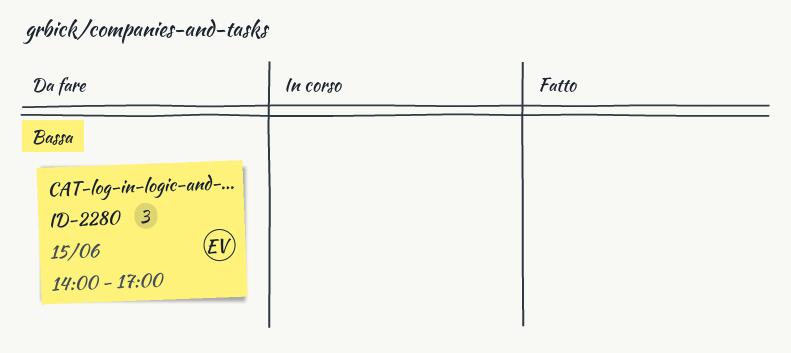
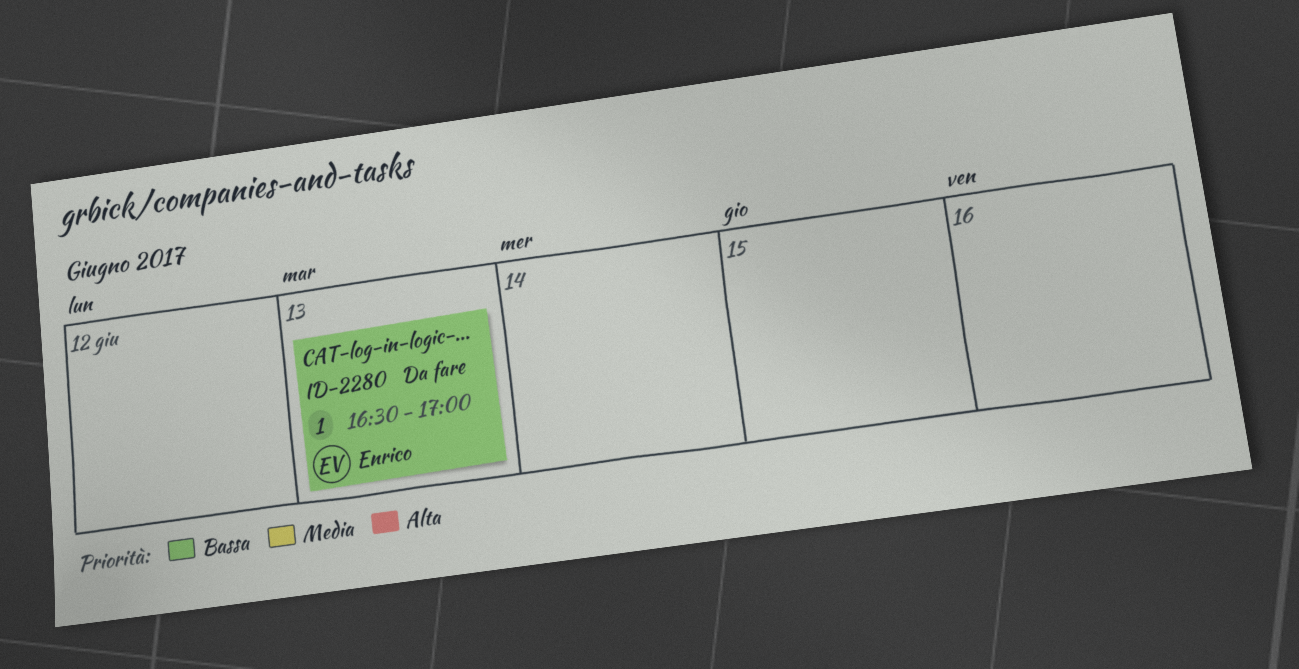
ID-2280, estimate: 3 -> 1
ID-2280, day: Jun 15 -> Jun 13
ID-2280, begins: 14:00 -> 16:30

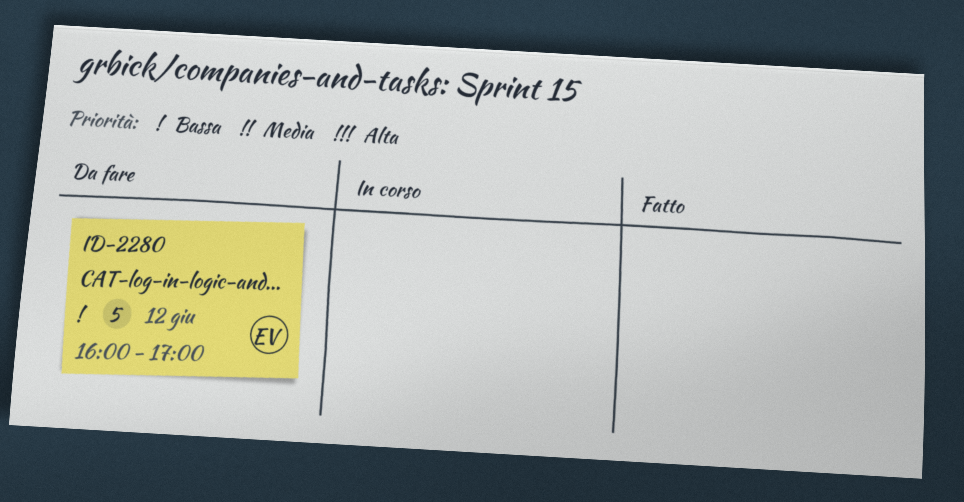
ID-2280, estimate: 1 -> 5
ID-2280, day: Jun 13 -> Jun 12
ID-2280, begins: 16:30 -> 16:00

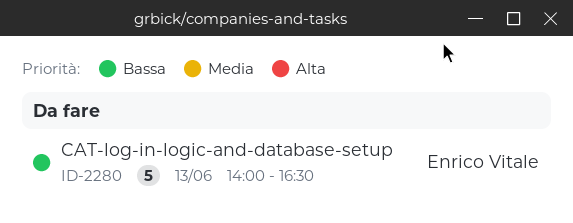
ID-2280, day: Jun 12 -> Jun 13
ID-2280, begins: 16:00 -> 14:00
ID-2280, ends: 17:00 -> 16:30

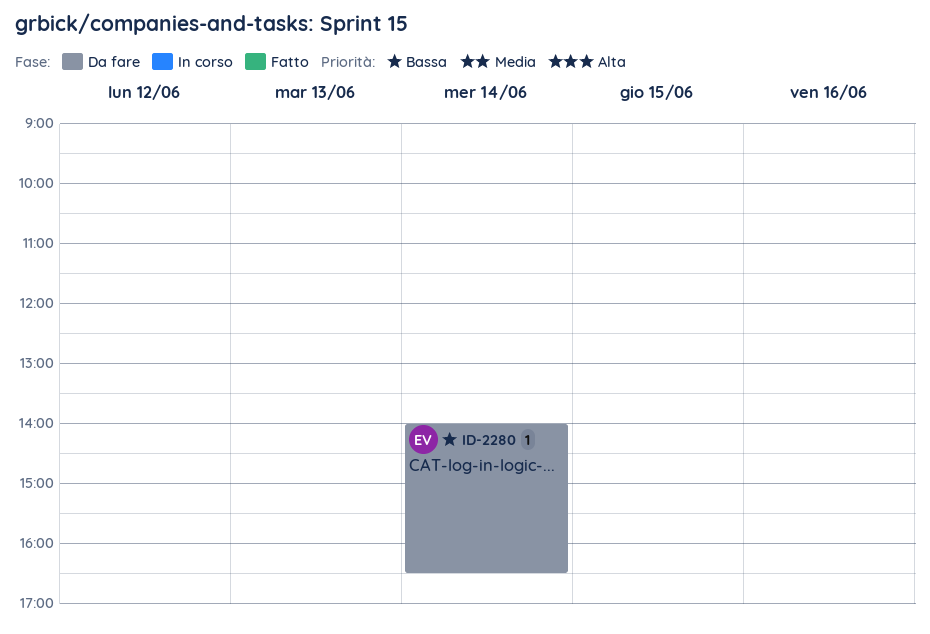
ID-2280, estimate: 5 -> 1
ID-2280, day: Jun 13 -> Jun 14

